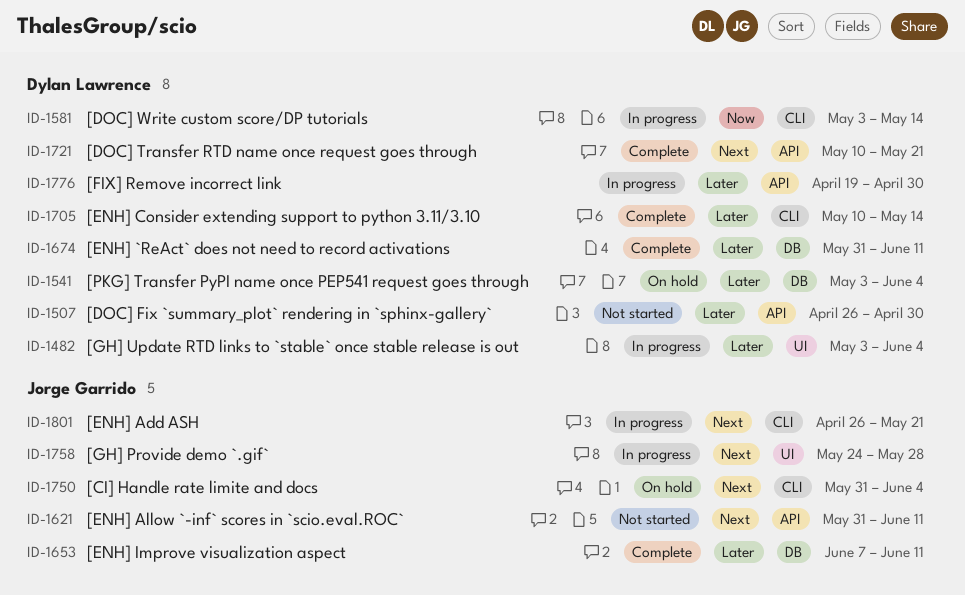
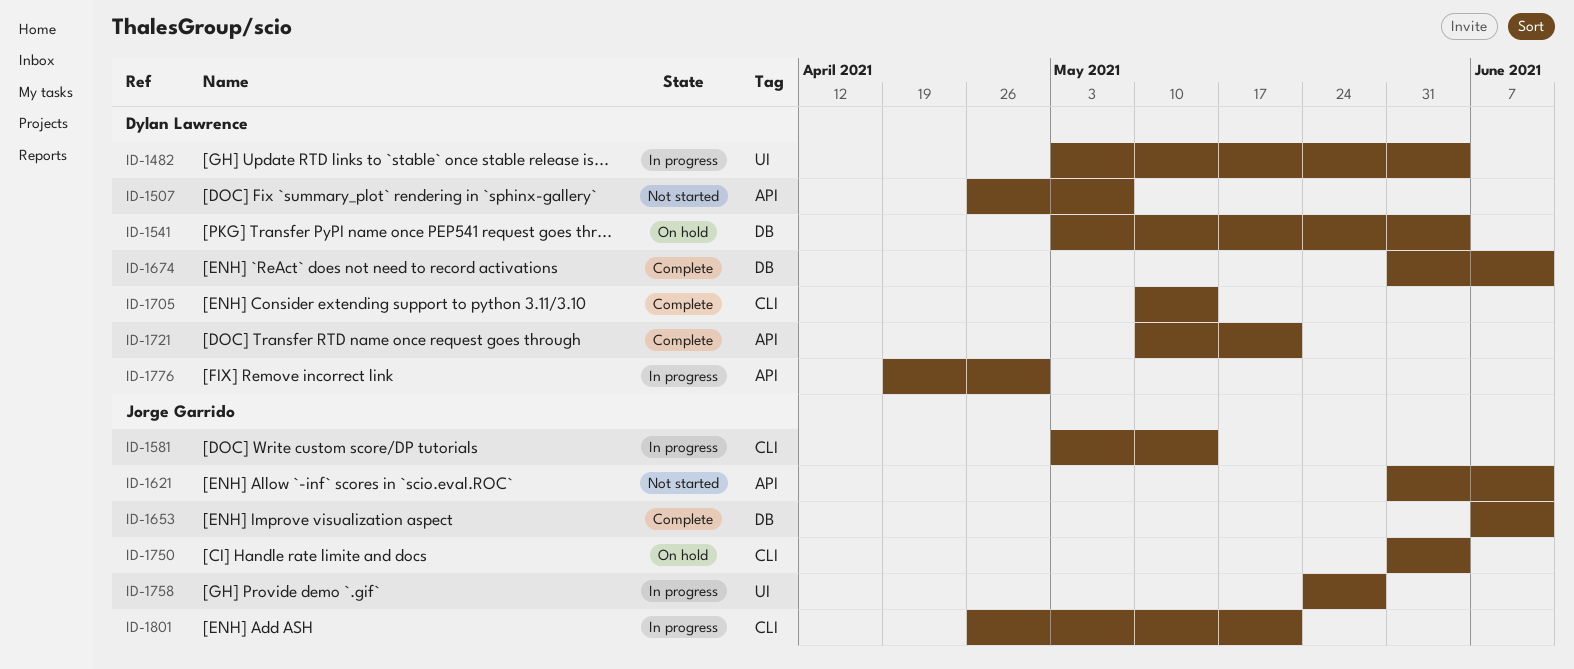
ID-1507, due: Apr 30 -> May 7
ID-1581, owner: Dylan Lawrence -> Jorge Garrido

